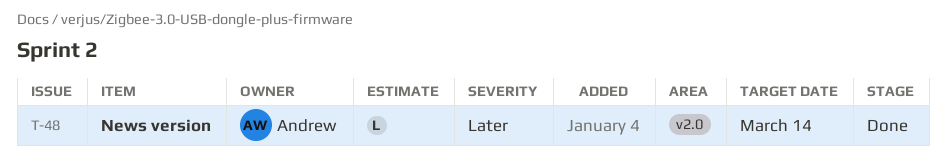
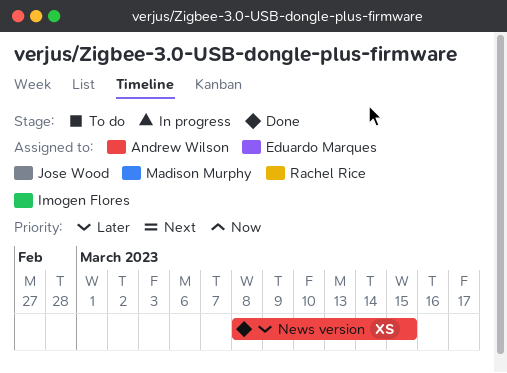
News version, estimate: L -> XS
News version, due: Mar 14 -> Mar 15

